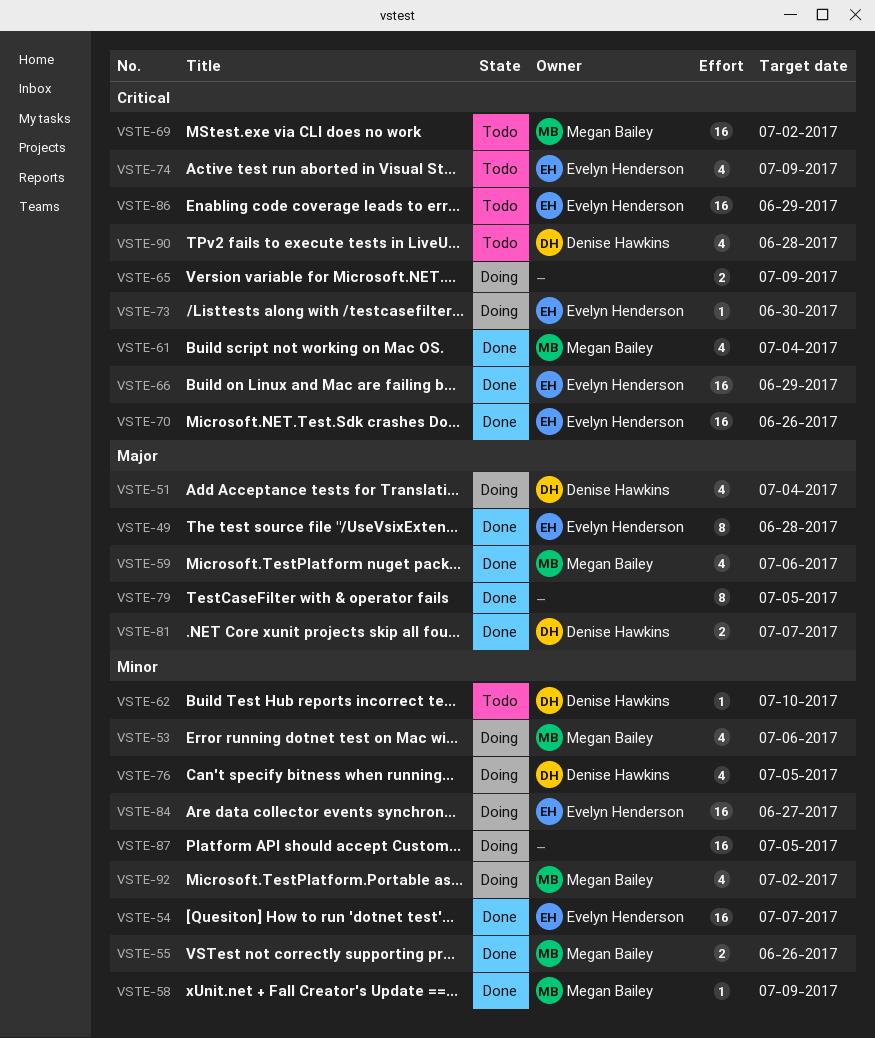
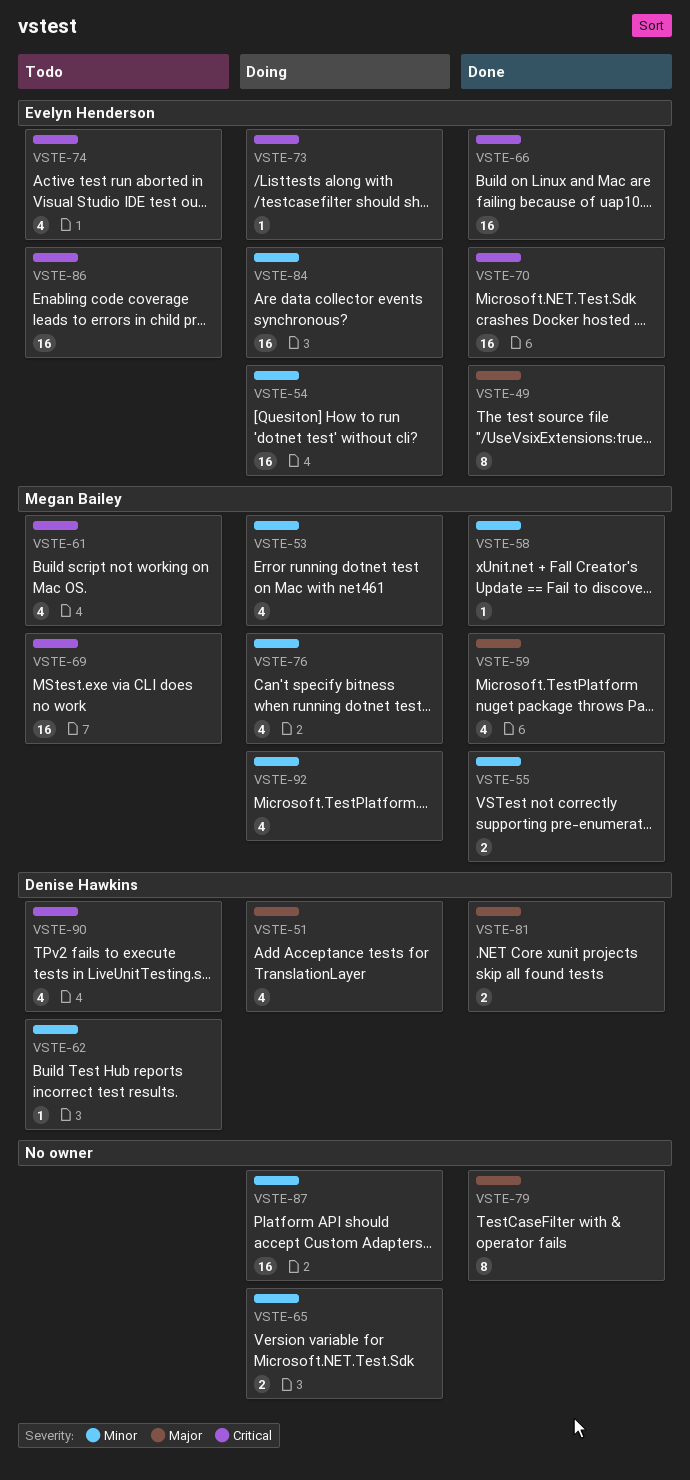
VSTE-54, status: Done -> Doing
VSTE-61, status: Done -> Todo
VSTE-65, priority: Critical -> Minor
VSTE-76, owner: Denise Hawkins -> Megan Bailey

